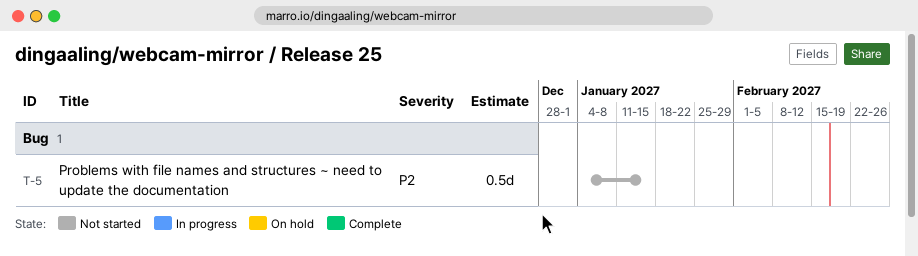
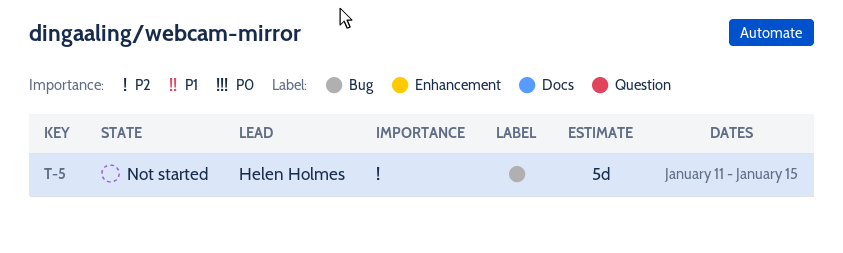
T-5, estimate: 0.5d -> 5d
T-5, start: Jan 4 -> Jan 11

